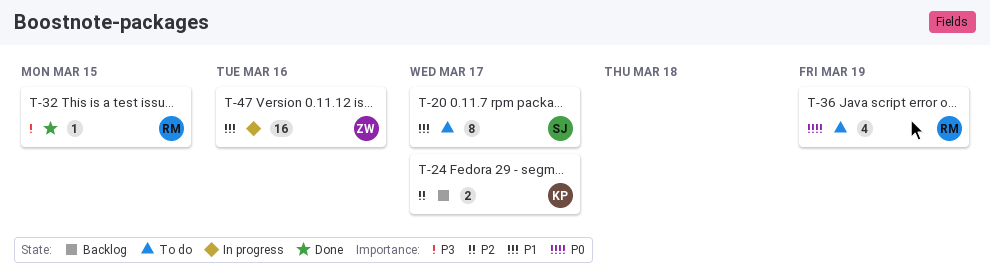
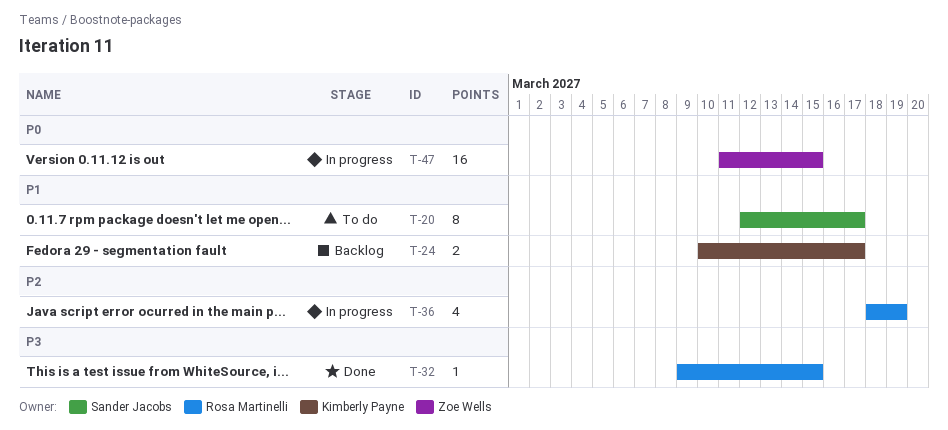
T-24, priority: P2 -> P1
T-36, status: To do -> In progress
T-36, priority: P0 -> P2
T-47, priority: P1 -> P0
T-47, due: Mar 16 -> Mar 15

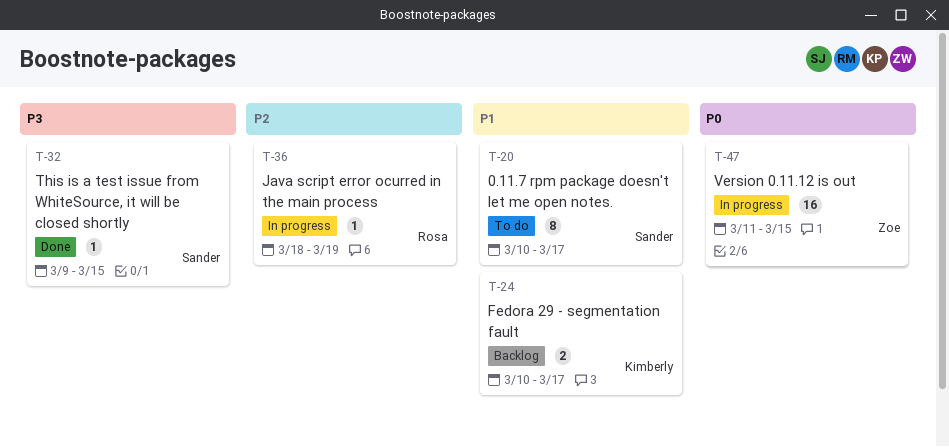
T-20, start: Mar 12 -> Mar 10
T-32, owner: Rosa Martinelli -> Sander Jacobs
T-36, estimate: 4 -> 1

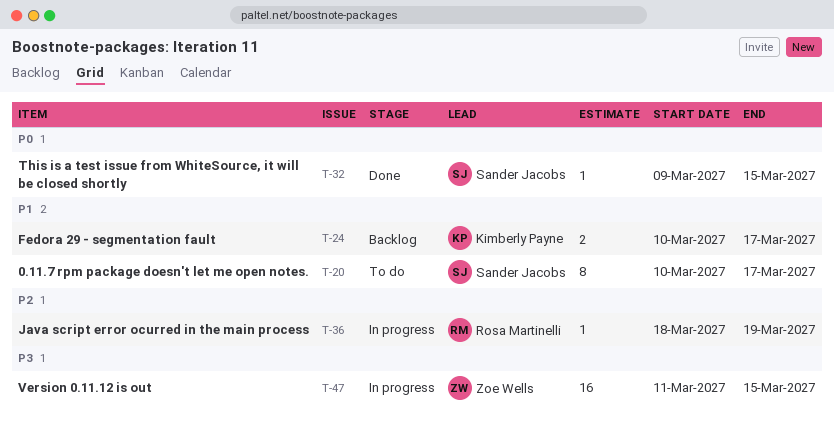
T-32, priority: P3 -> P0
T-47, priority: P0 -> P3

